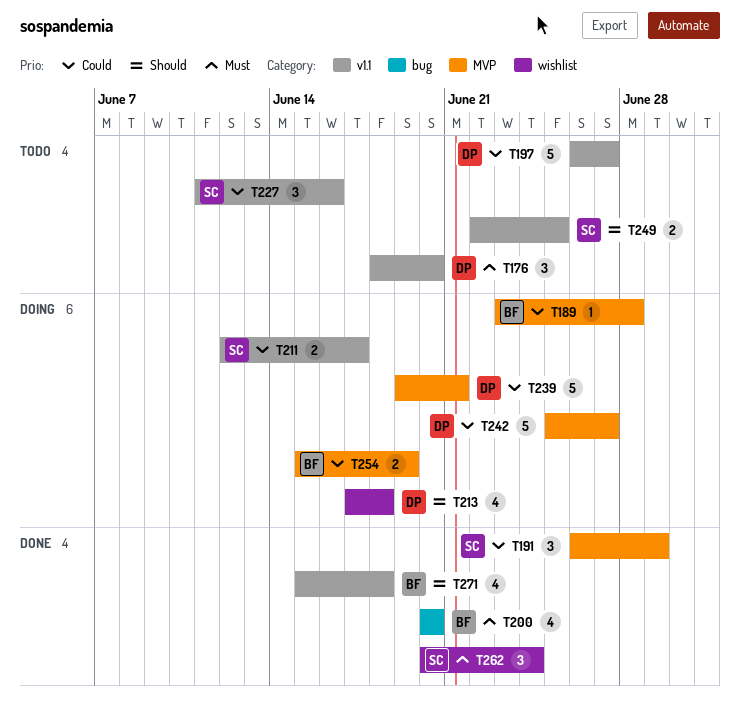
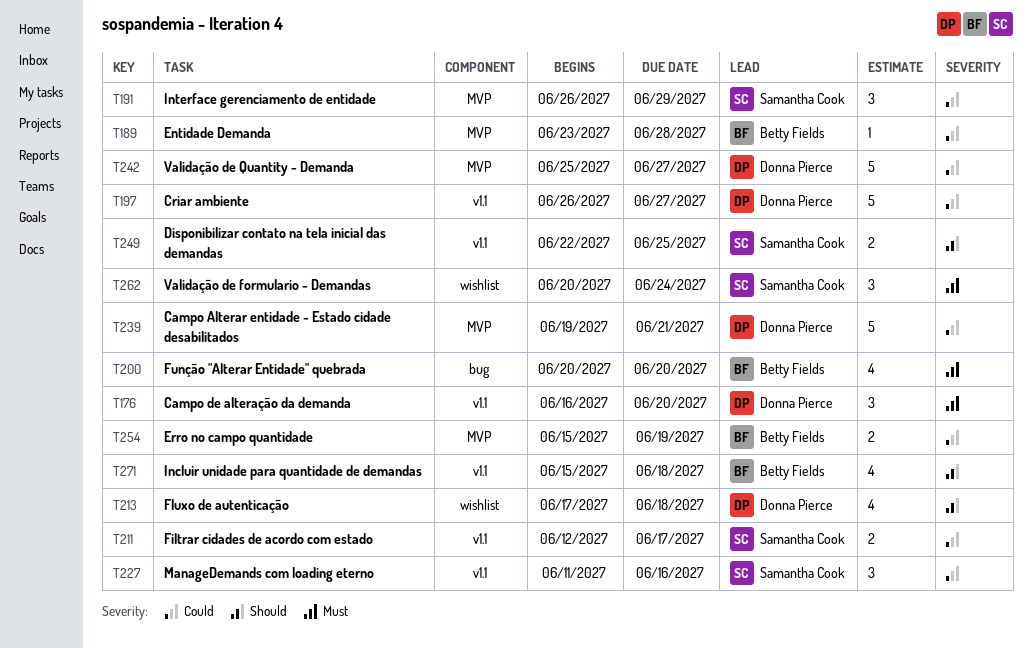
T176, start: Jun 18 -> Jun 16

